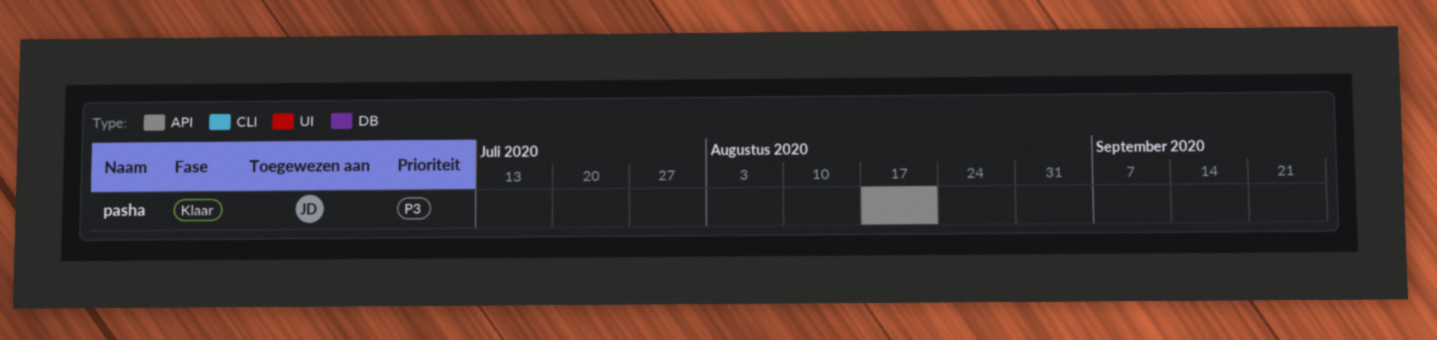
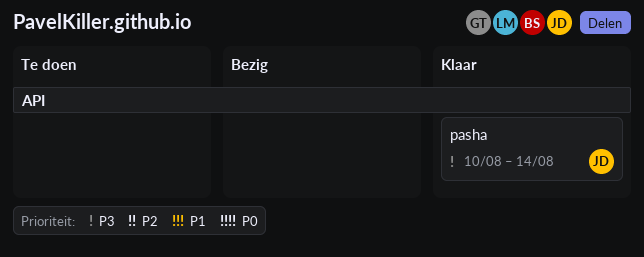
pasha, start: Aug 17 -> Aug 10
pasha, due: Aug 21 -> Aug 14

